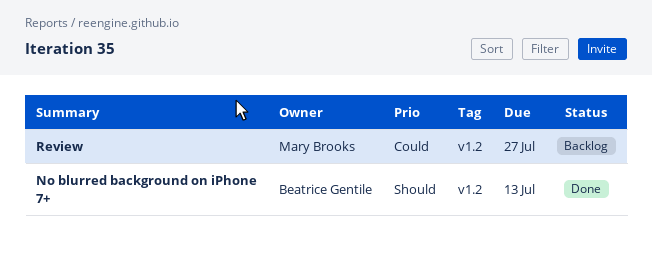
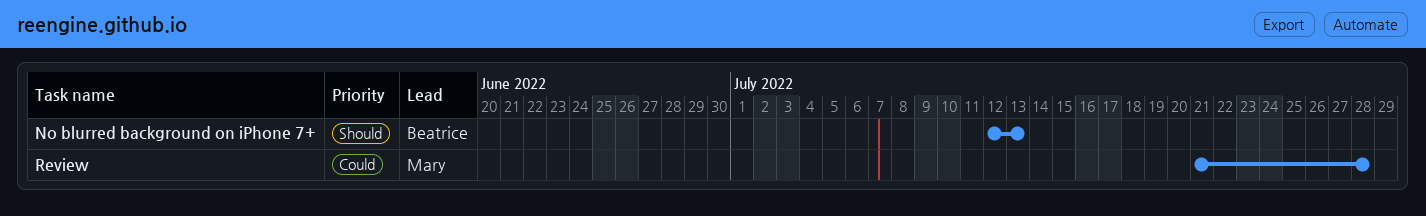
Review, due: Jul 27 -> Jul 28

